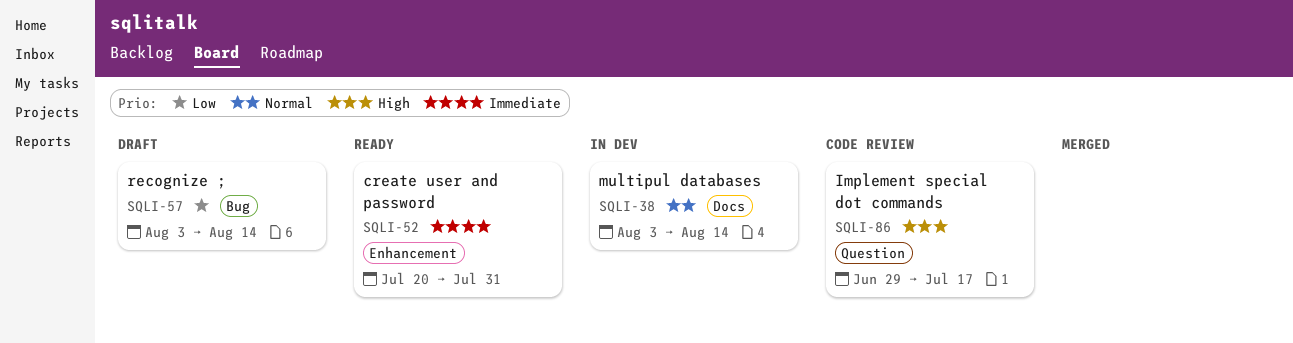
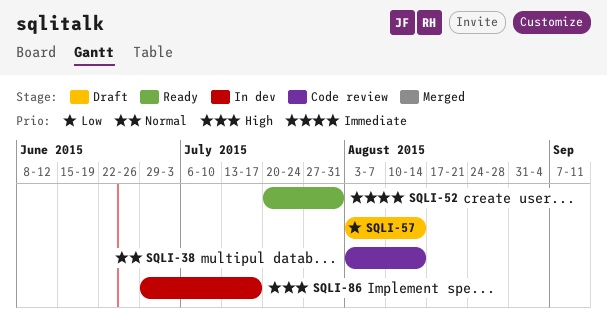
SQLI-38, status: In dev -> Code review
SQLI-86, status: Code review -> In dev

